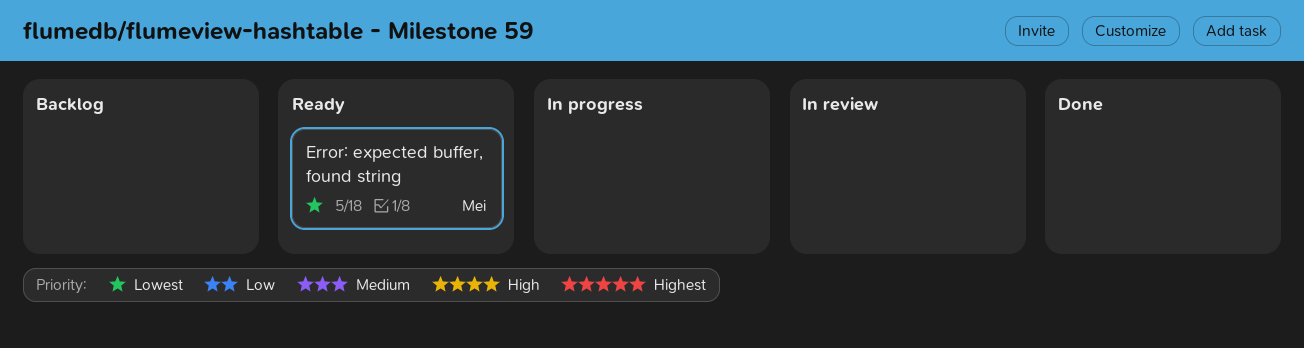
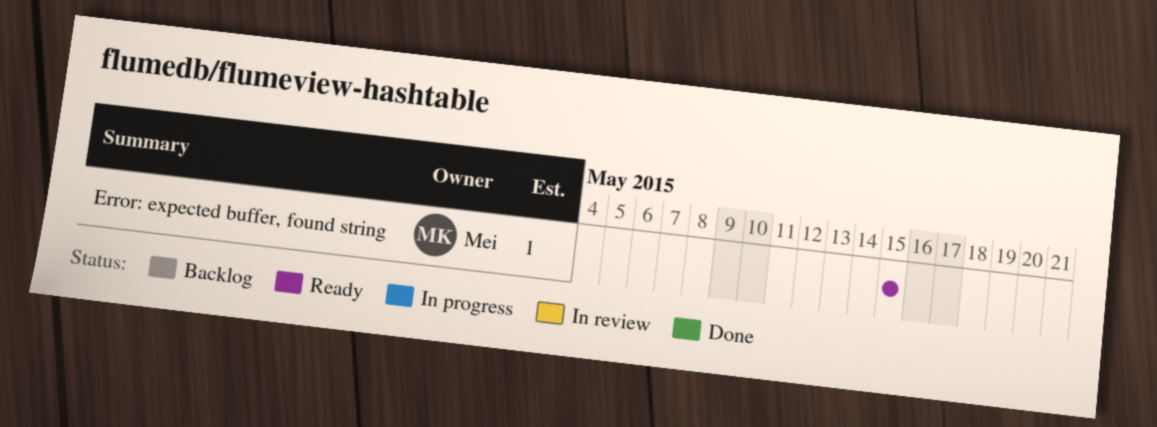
Error: expected buffer, found string, due: May 18 -> May 15

